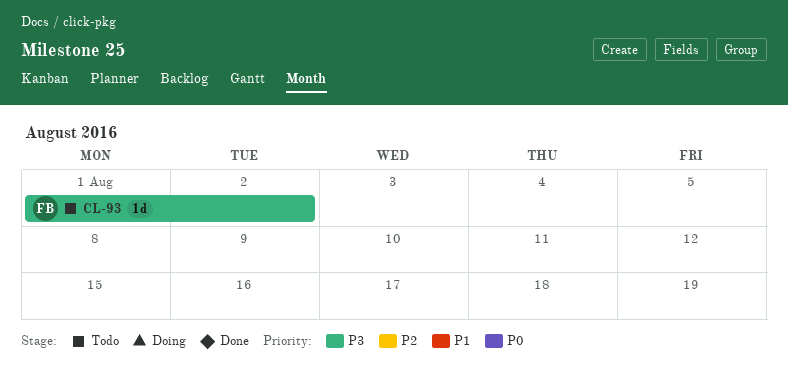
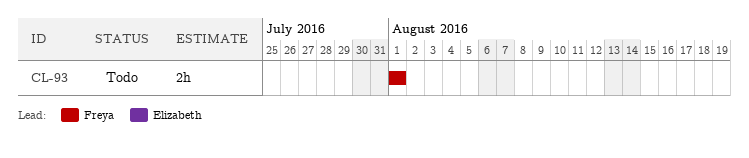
CL-93, estimate: 1d -> 2h
CL-93, due: Aug 2 -> Aug 1

